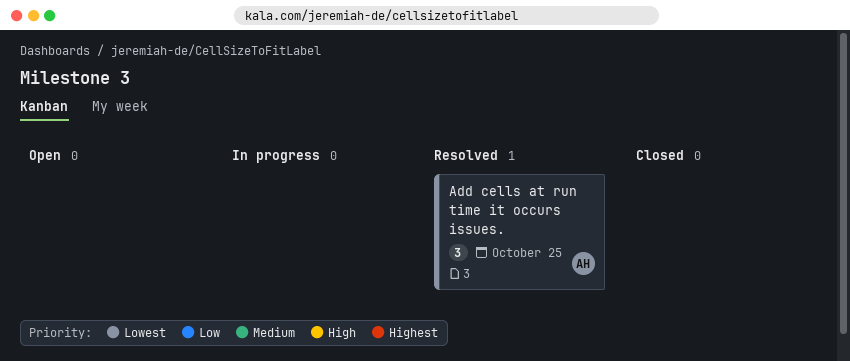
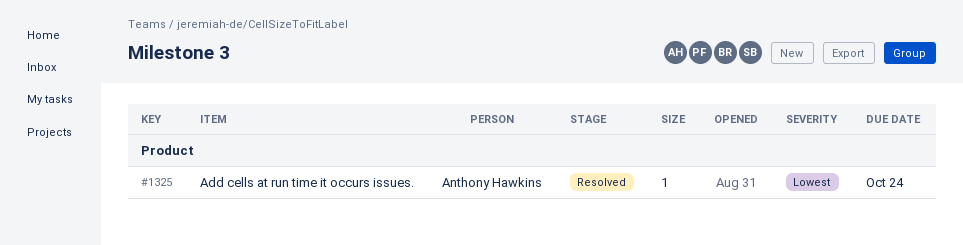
Add cells at run time it occurs issues., estimate: 3 -> 1
Add cells at run time it occurs issues., due: Oct 25 -> Oct 24

